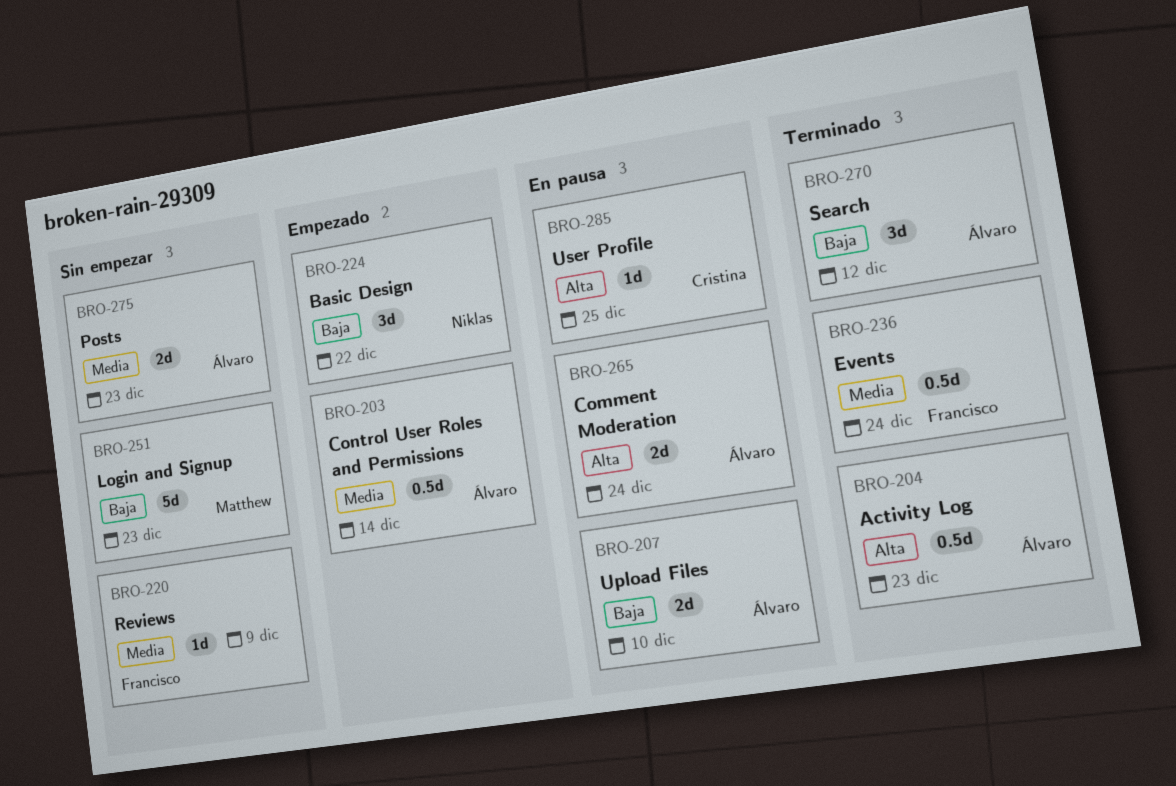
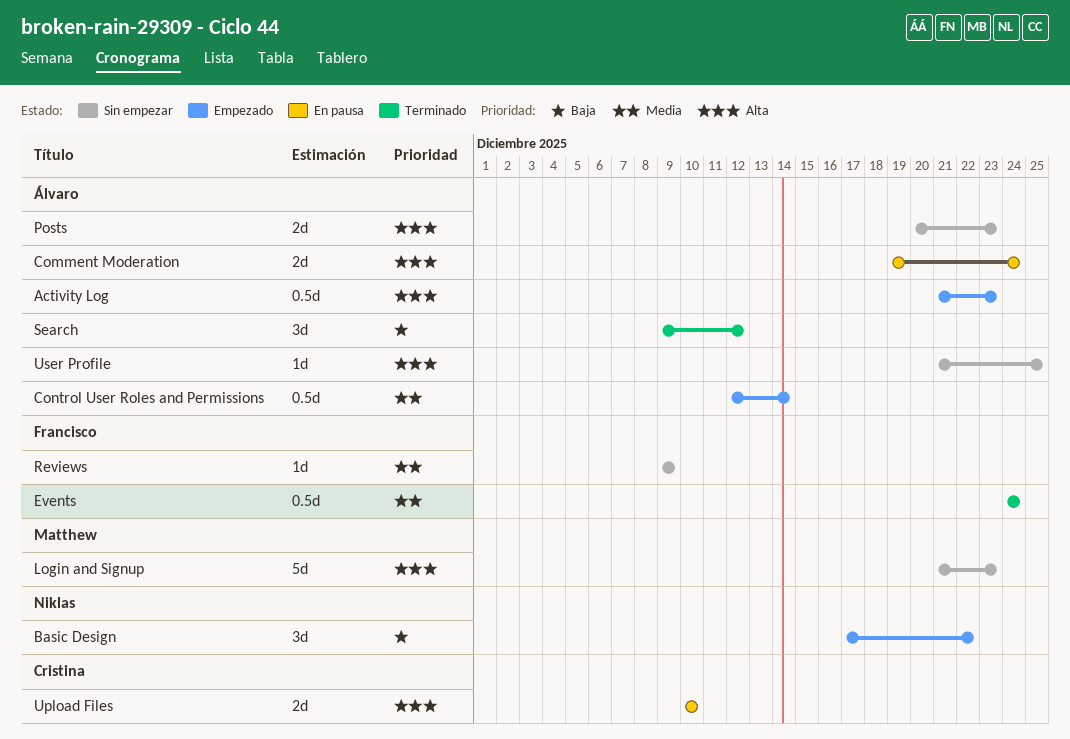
Activity Log, status: Terminado -> Empezado
Login and Signup, priority: Baja -> Alta
Posts, priority: Media -> Alta
Upload Files, owner: Álvaro -> Cristina
Upload Files, priority: Baja -> Alta
User Profile, status: En pausa -> Sin empezar
User Profile, owner: Cristina -> Álvaro

